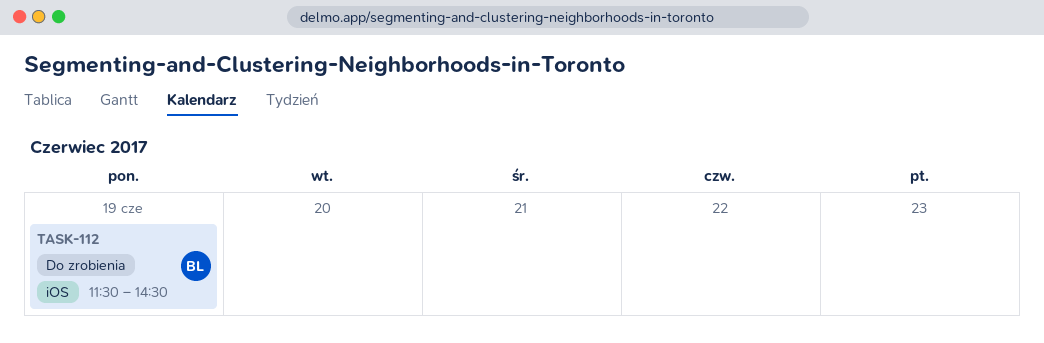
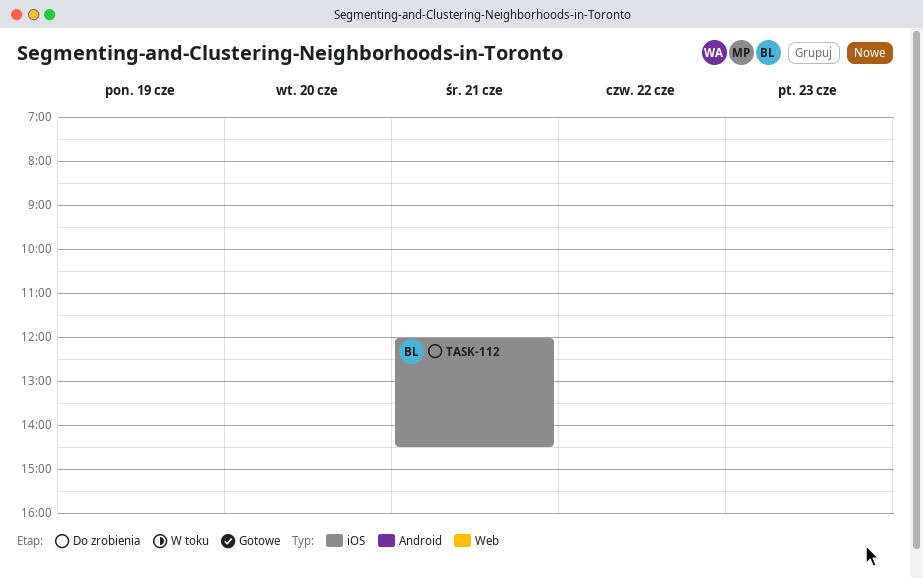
TASK-112, day: Jun 19 -> Jun 21
TASK-112, begins: 11:30 -> 12:00

